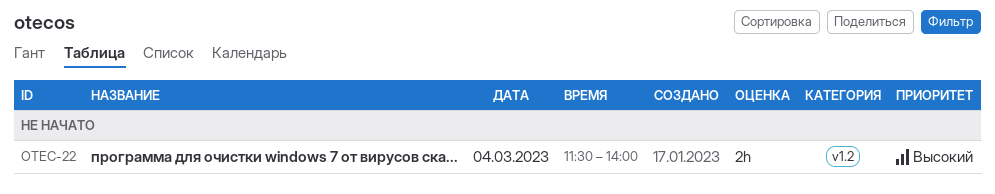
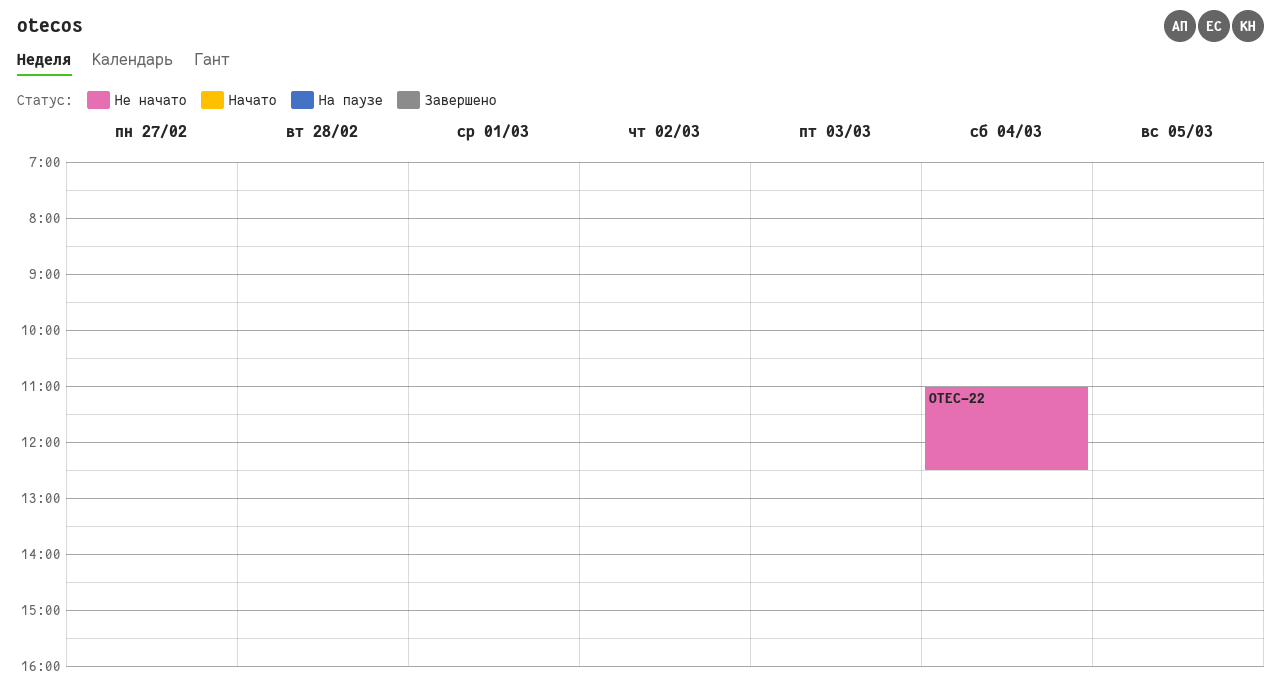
OTEC-22, begins: 11:30 -> 11:00
OTEC-22, ends: 14:00 -> 12:30

